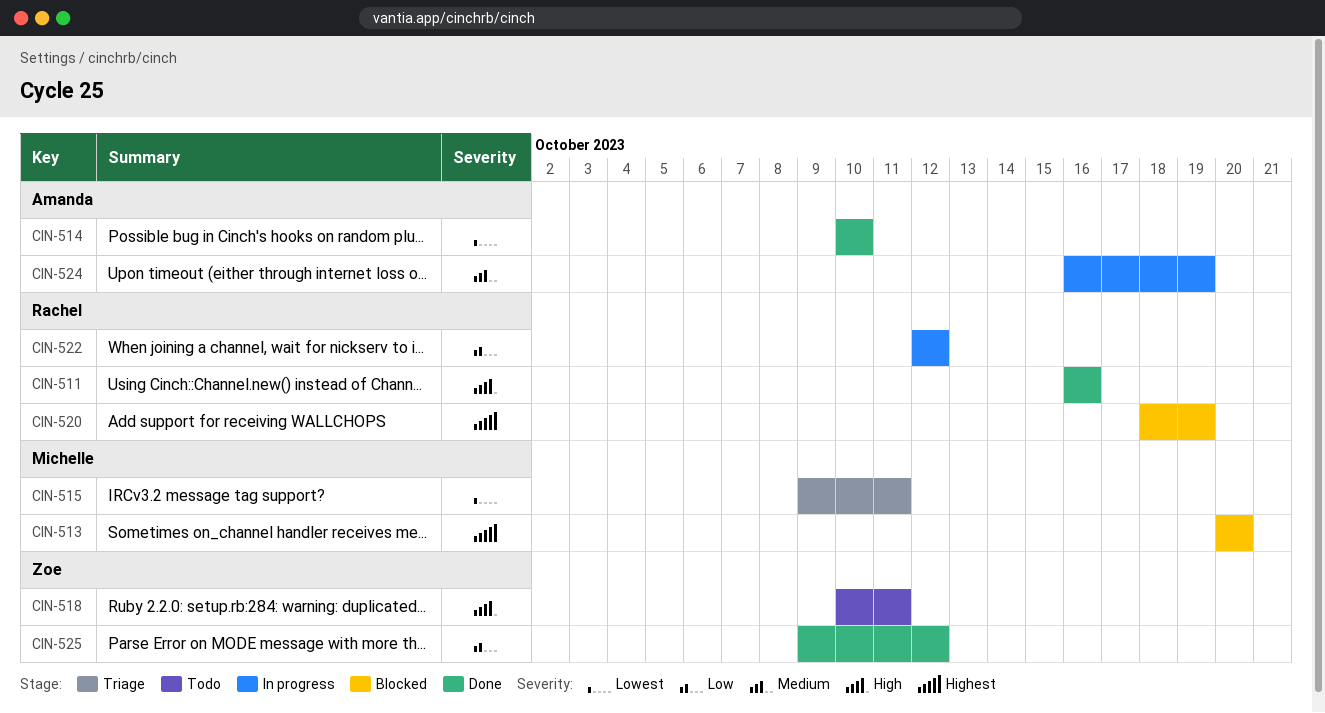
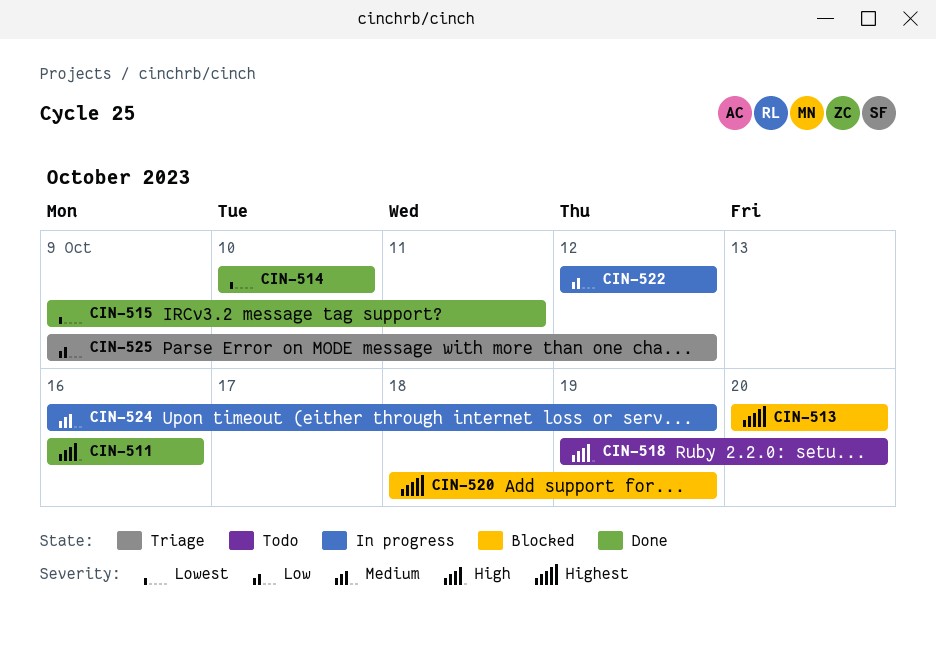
CIN-515, status: Triage -> Done
CIN-518, start: Oct 10 -> Oct 19
CIN-518, due: Oct 11 -> Oct 20
CIN-525, status: Done -> Triage

